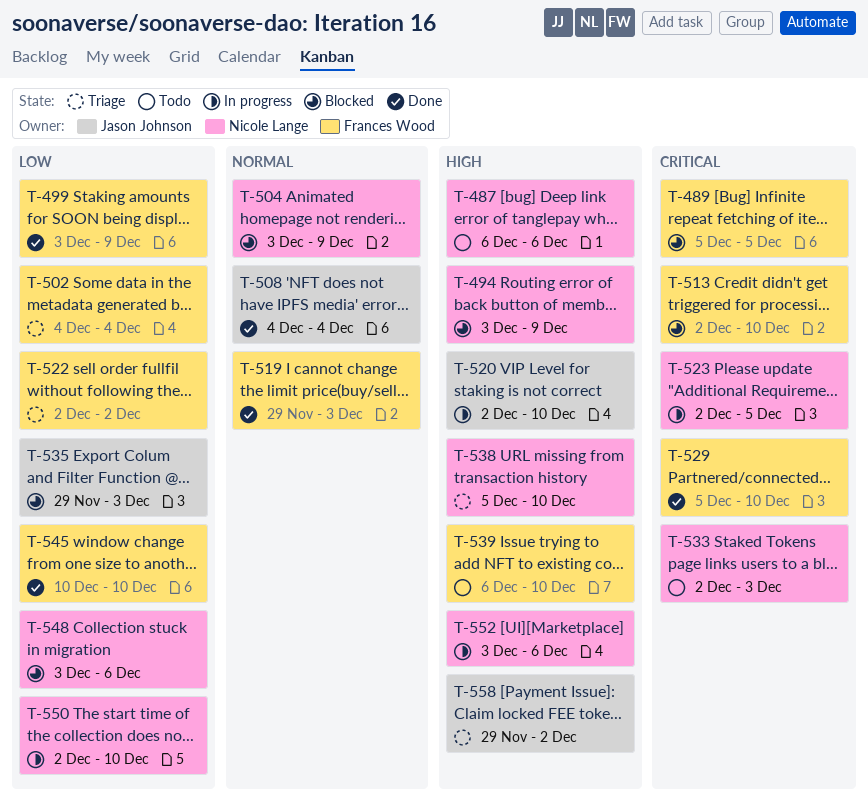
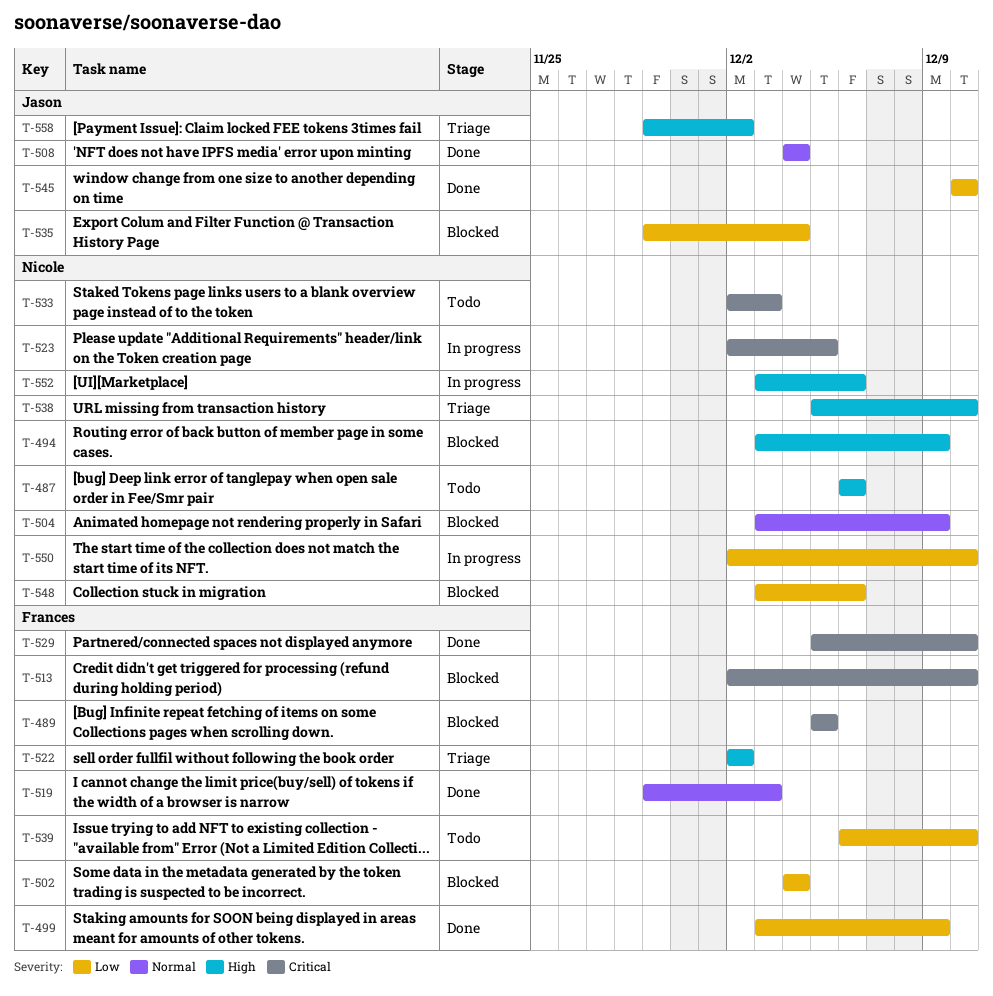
T-502, status: Triage -> Blocked
T-520: present -> none
T-522, priority: Low -> High
T-535, due: Dec 3 -> Dec 4
T-539, priority: High -> Low
T-545, owner: Frances Wood -> Jason Johnson

